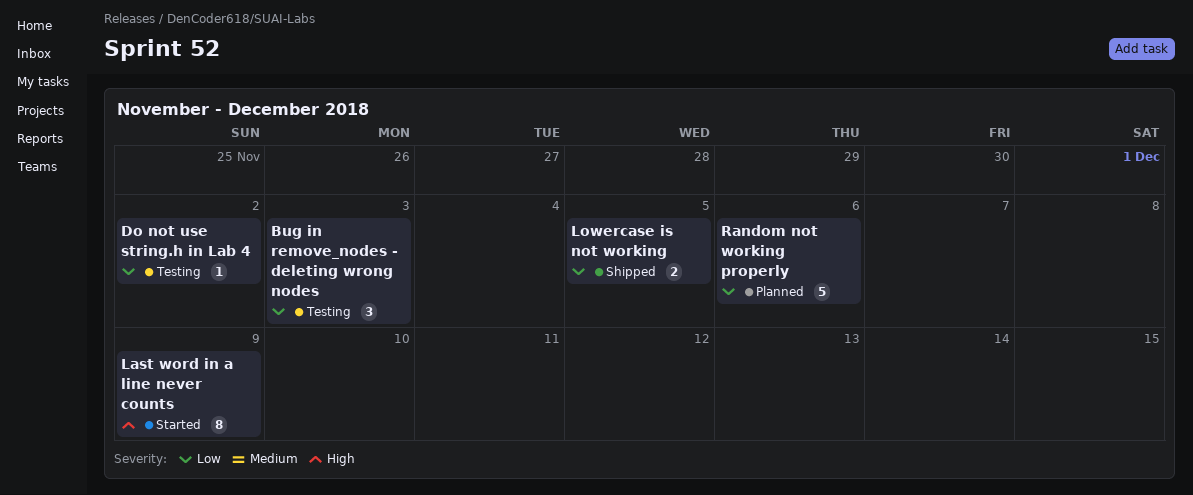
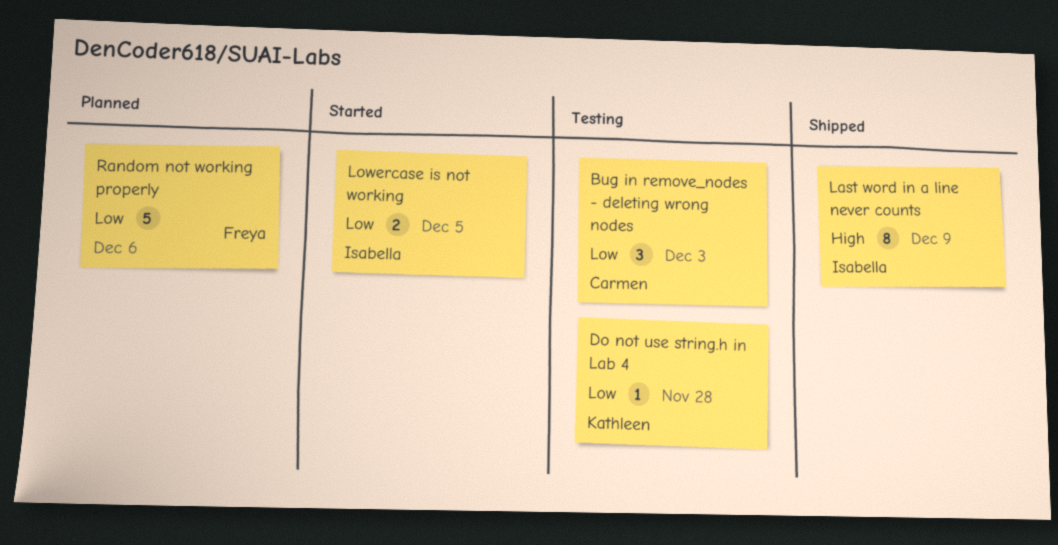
Do not use string.h in Lab 4, due: Dec 2 -> Nov 28
Last word in a line never counts, status: Started -> Shipped
Lowercase is not working, status: Shipped -> Started

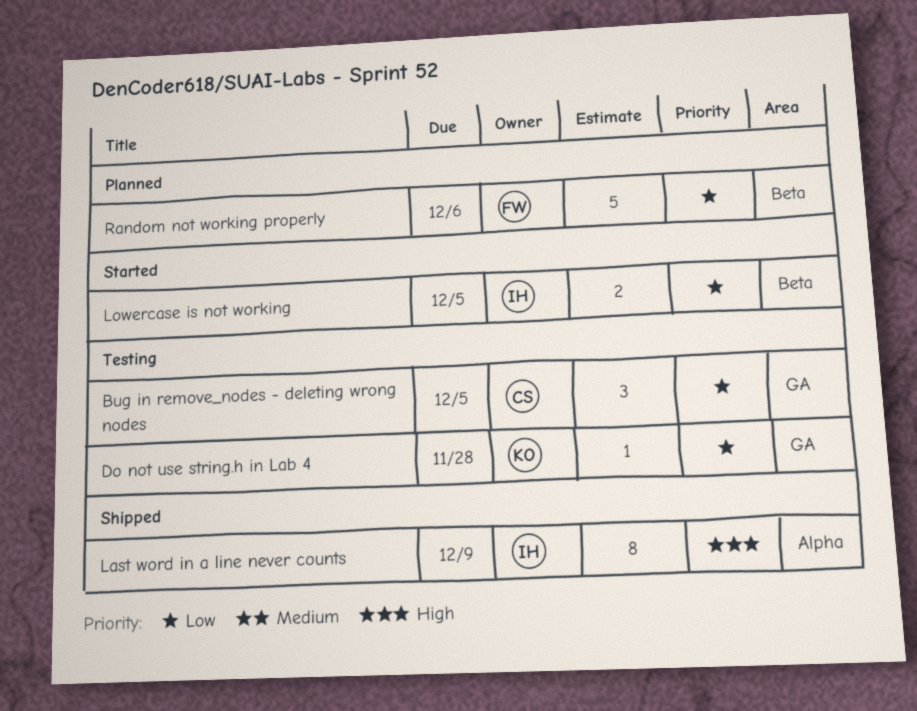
Bug in remove_nodes - deleting wrong nodes, due: Dec 3 -> Dec 5

